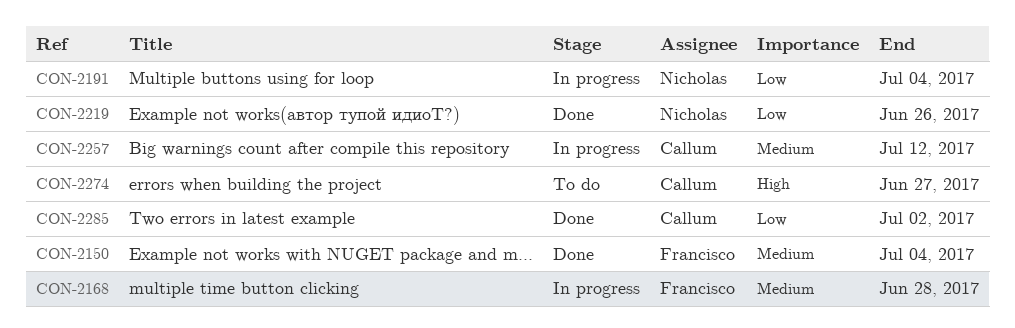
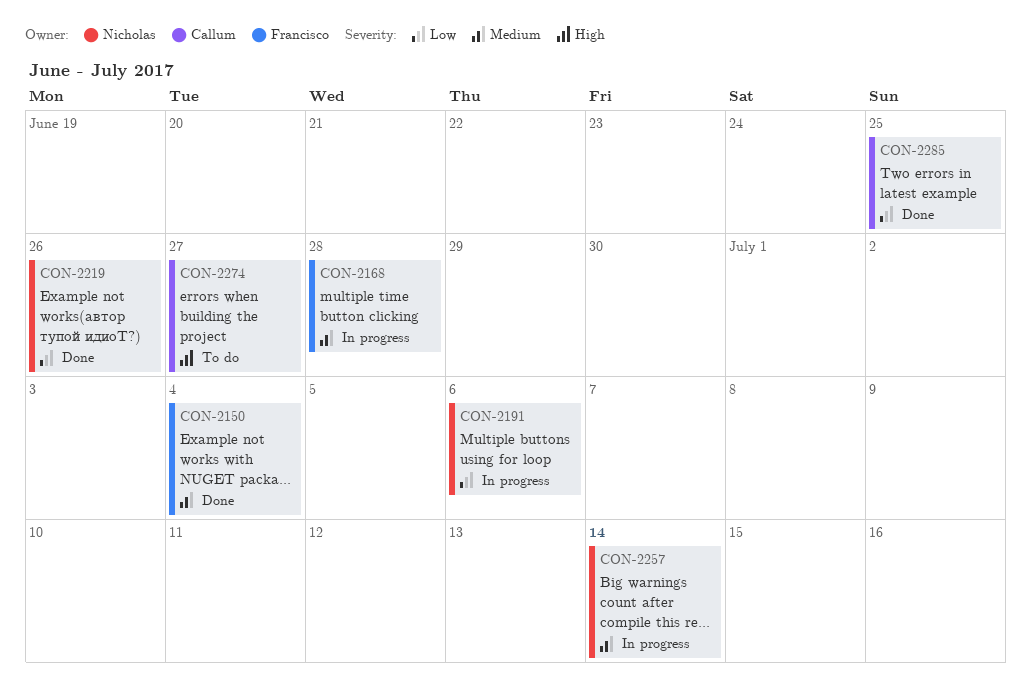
CON-2191, due: Jul 4 -> Jul 6
CON-2257, owner: Callum -> Nicholas
CON-2257, due: Jul 12 -> Jul 14
CON-2285, due: Jul 2 -> Jun 25

